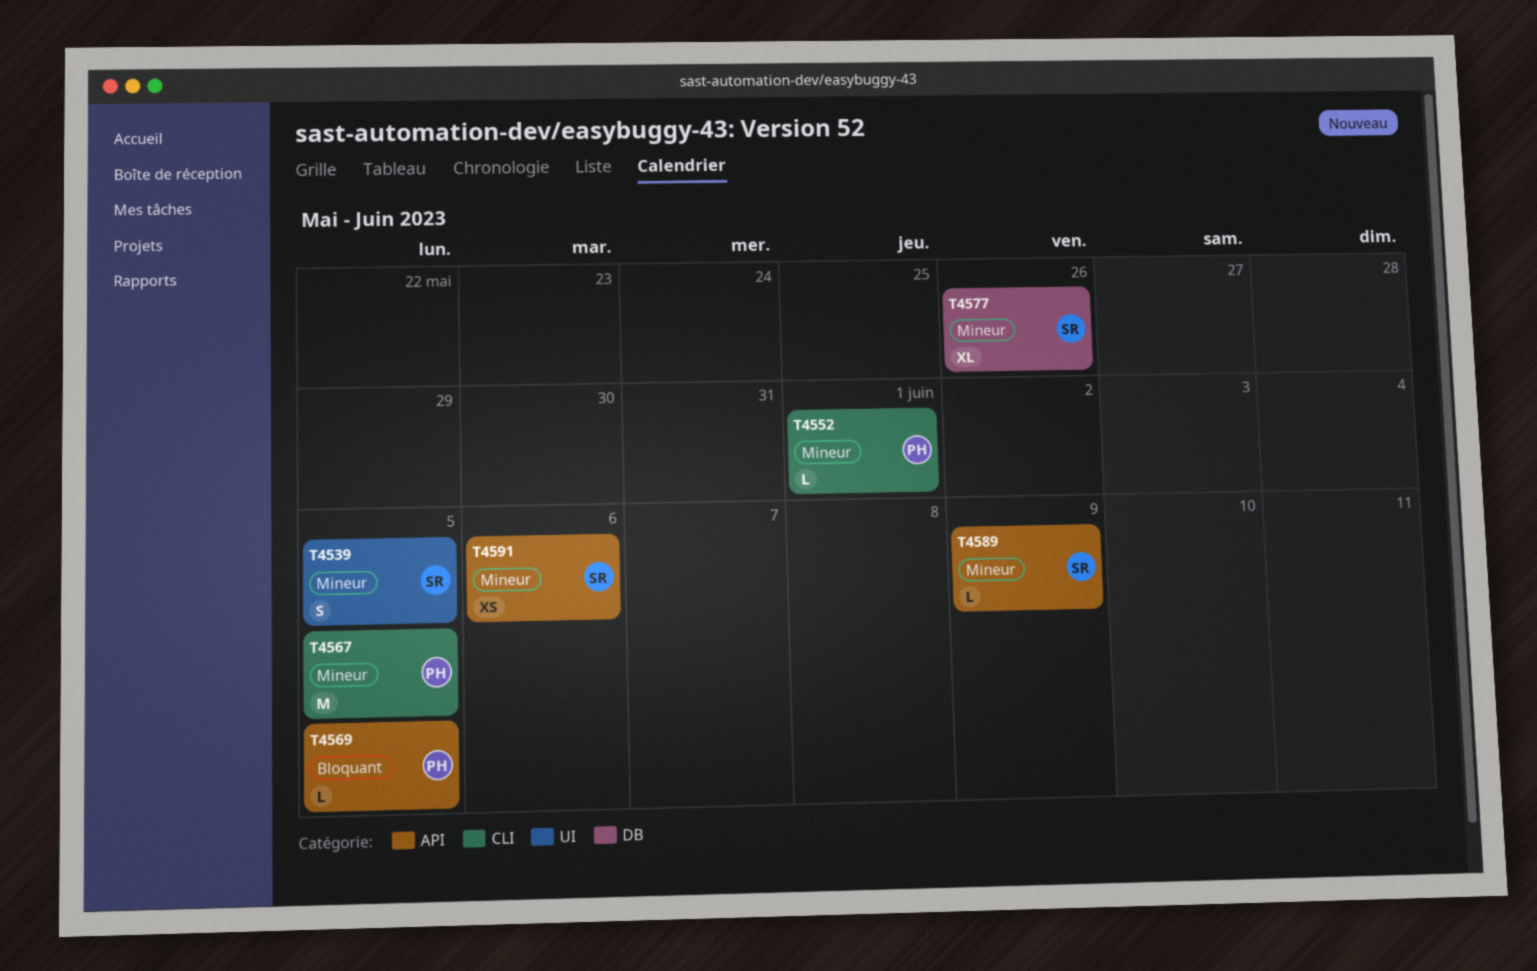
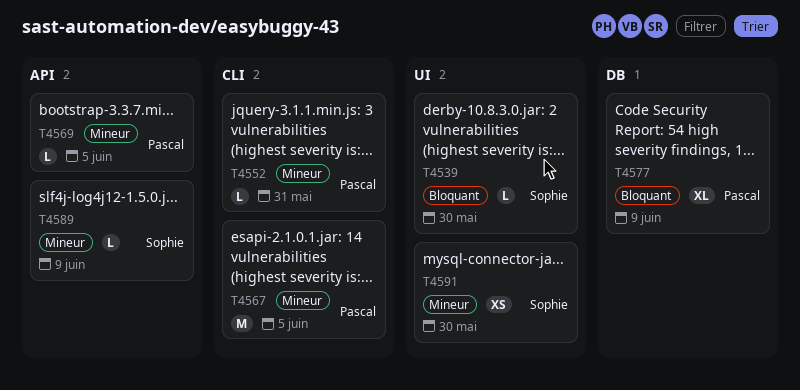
T4539, priority: Mineur -> Bloquant
T4539, estimate: S -> L
T4539, due: Jun 5 -> May 30
T4552, due: Jun 1 -> May 31
T4569, priority: Bloquant -> Mineur
T4577, owner: Sophie -> Pascal
T4577, priority: Mineur -> Bloquant
T4577, due: May 26 -> Jun 9
T4591, label: API -> UI
T4591, due: Jun 6 -> May 30

